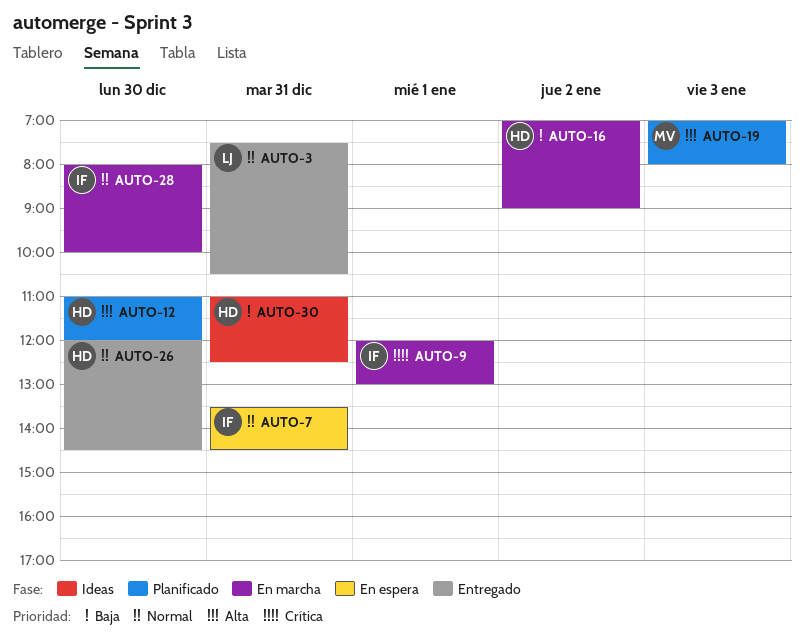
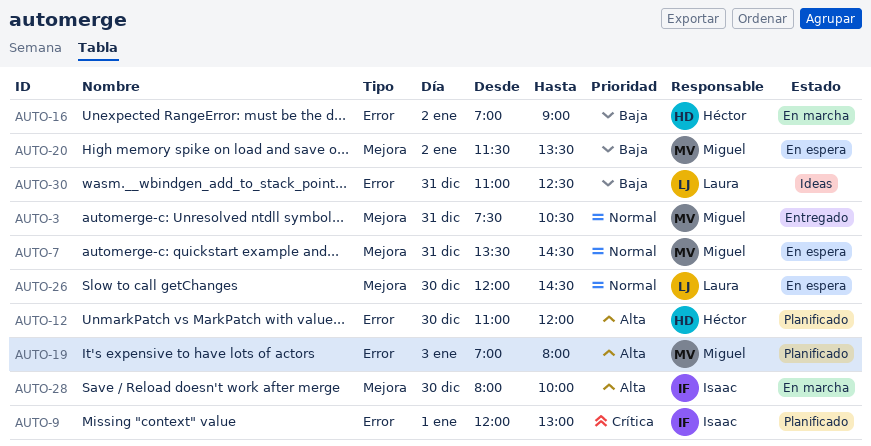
AUTO-3, owner: Laura -> Miguel
AUTO-7, owner: Isaac -> Miguel
AUTO-9, status: En marcha -> Planificado
AUTO-20: none -> present
AUTO-26, status: Entregado -> En espera
AUTO-26, owner: Héctor -> Laura
AUTO-28, priority: Normal -> Alta
AUTO-30, owner: Héctor -> Laura

